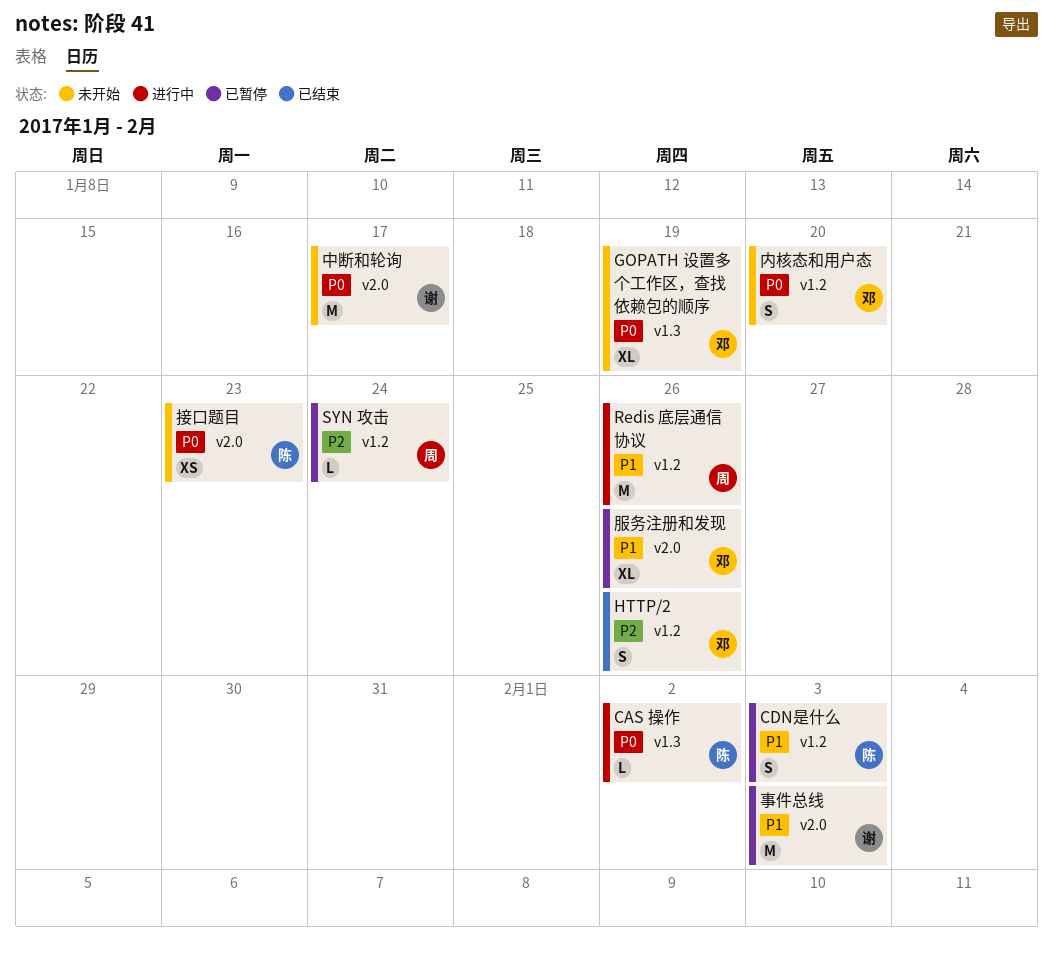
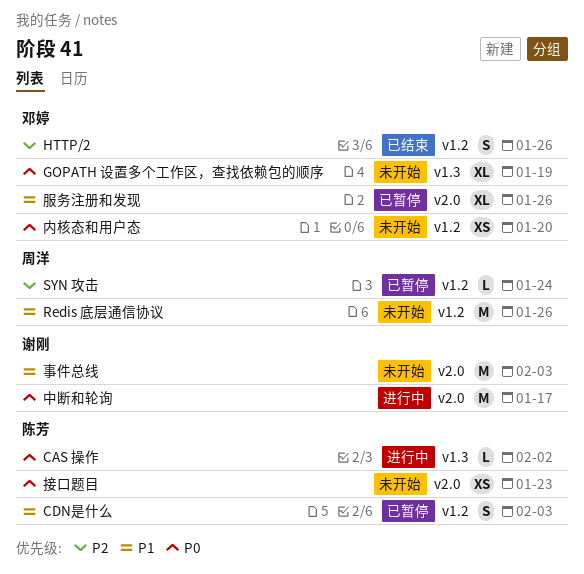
Redis 底层通信协议, status: 进行中 -> 未开始
中断和轮询, status: 未开始 -> 进行中
事件总线, status: 已暂停 -> 未开始
内核态和用户态, estimate: S -> XS

